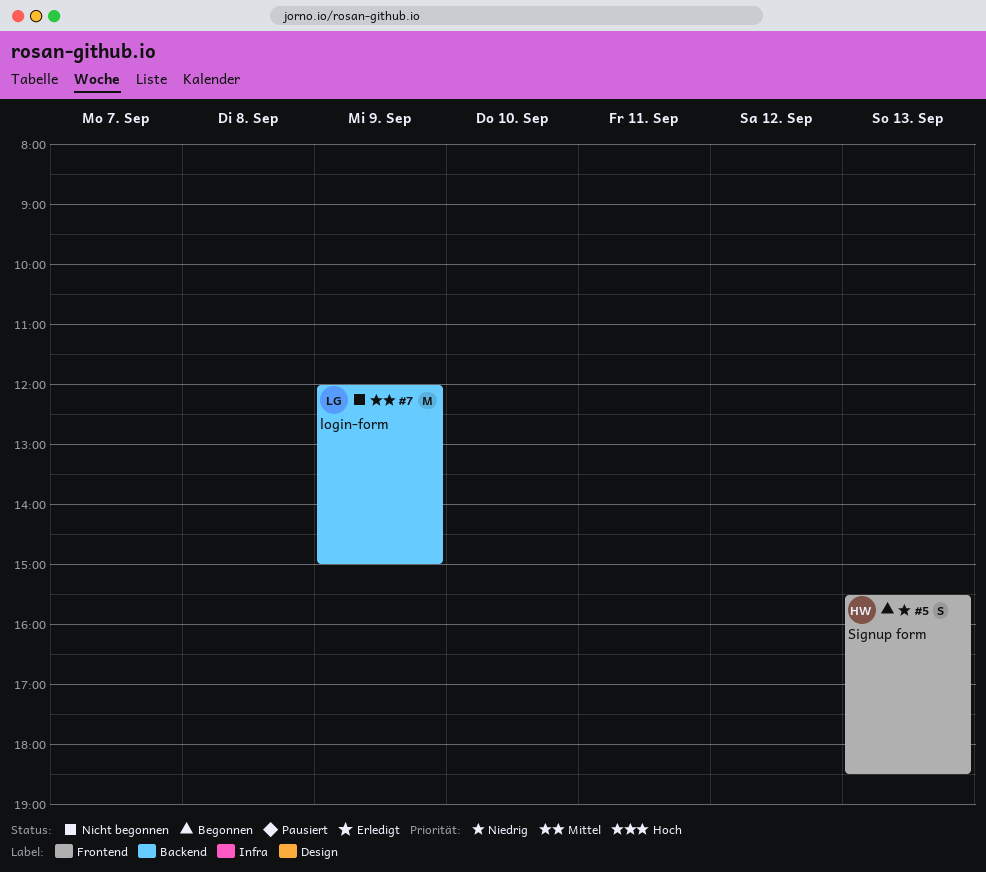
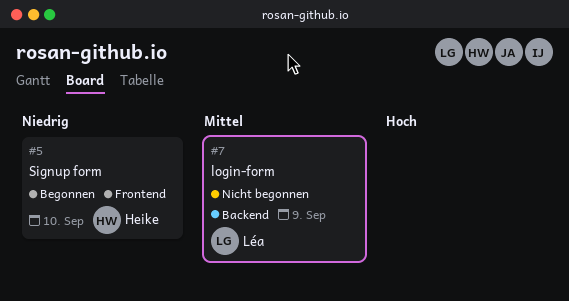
#5, day: Sep 13 -> Sep 10

